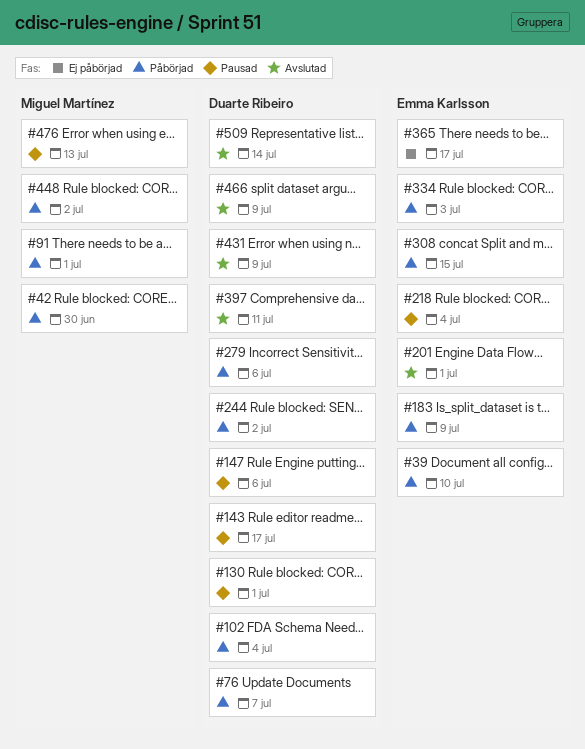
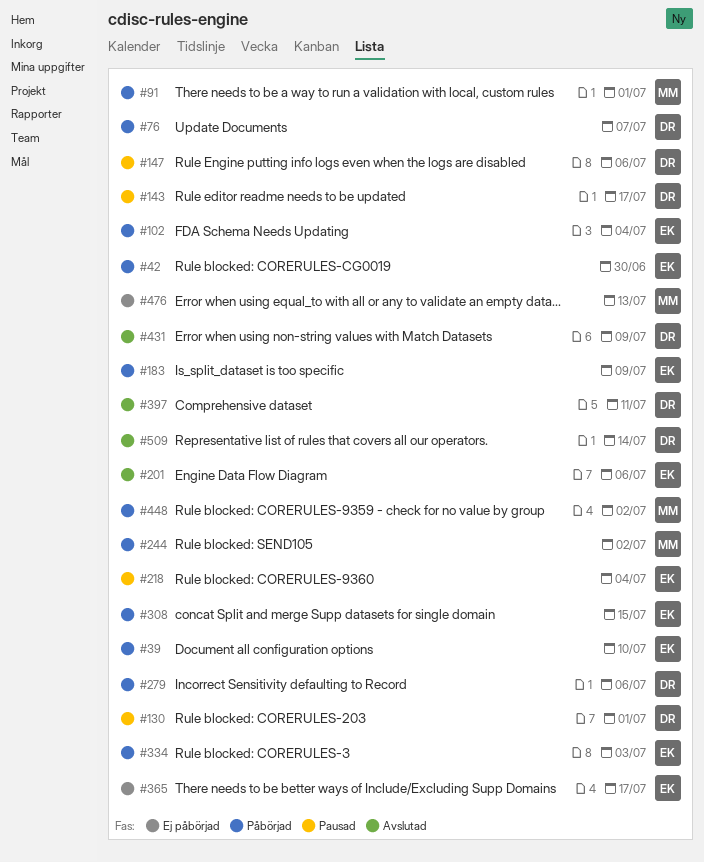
#42, owner: Miguel Martínez -> Emma Karlsson
#102, owner: Duarte Ribeiro -> Emma Karlsson
#201, due: Jul 1 -> Jul 6
#244, owner: Duarte Ribeiro -> Miguel Martínez
#466: present -> none
#476, status: Pausad -> Ej påbörjad

